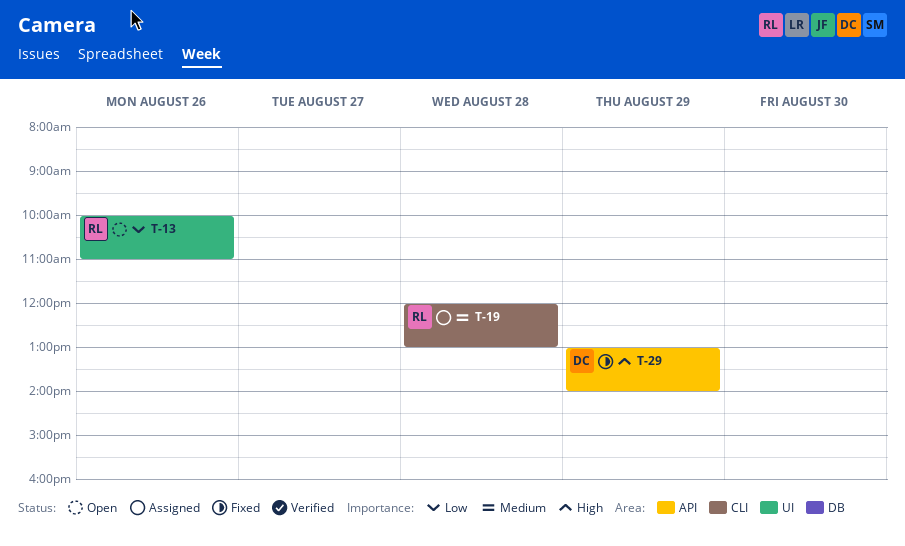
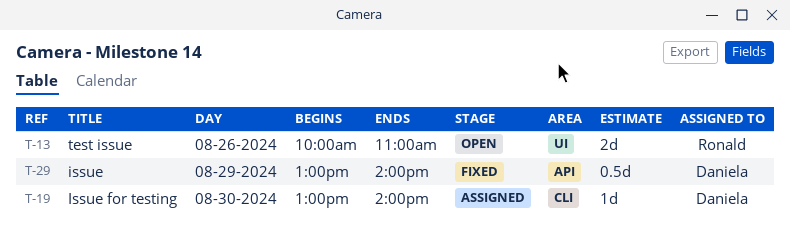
T-19, owner: Ronald -> Daniela
T-19, day: Aug 28 -> Aug 30
T-19, begins: 12:00 -> 13:00
T-19, ends: 13:00 -> 14:00

